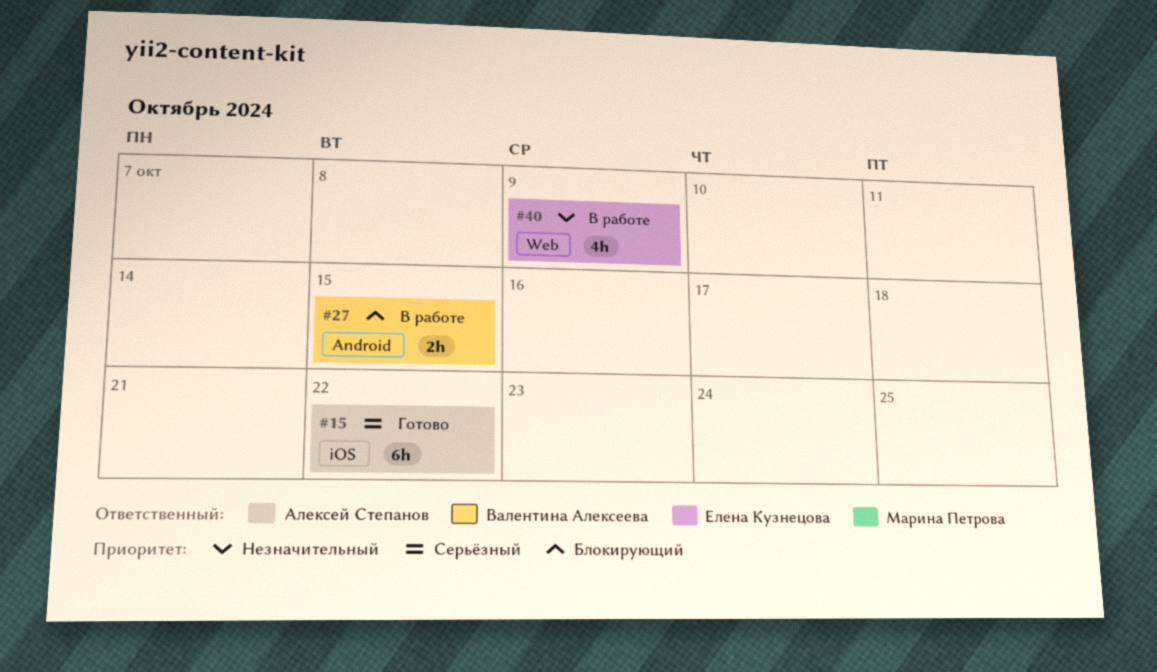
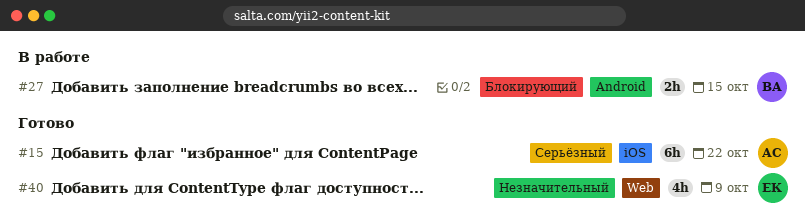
#40, status: В работе -> Готово

